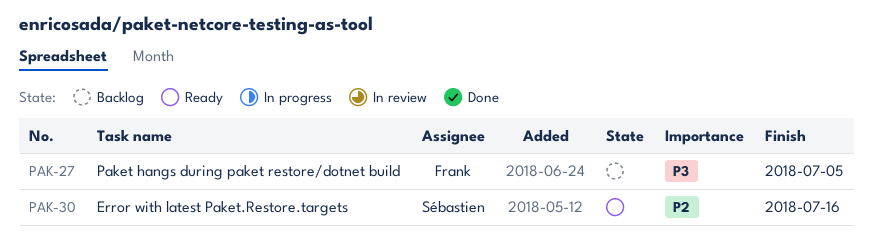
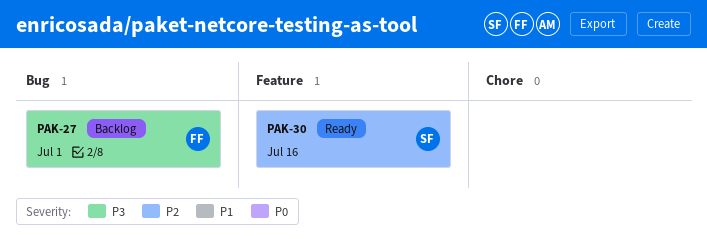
PAK-27, due: Jul 5 -> Jul 1

